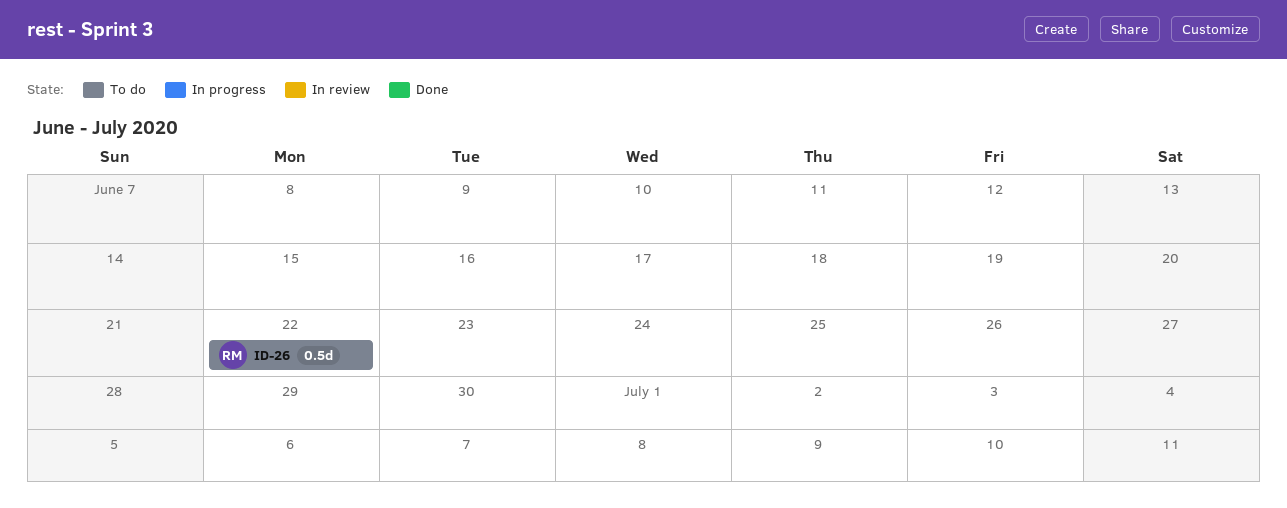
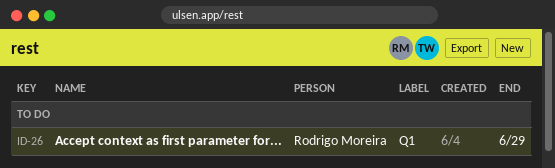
ID-26, due: Jun 22 -> Jun 29

